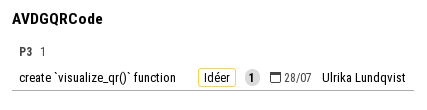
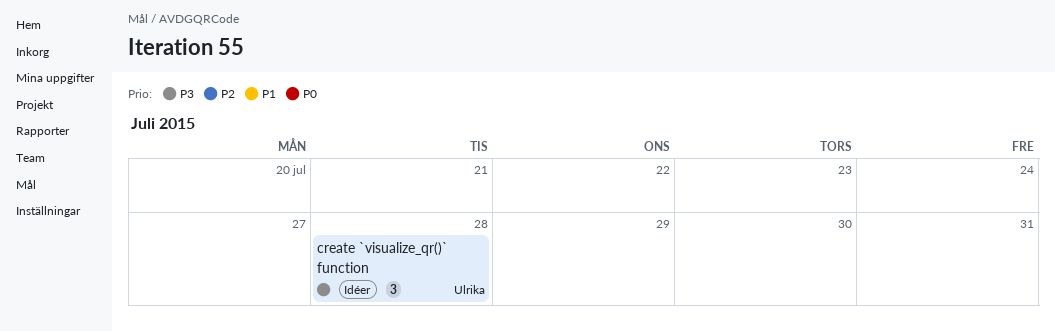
create `visualize_qr()` function, estimate: 1 -> 3

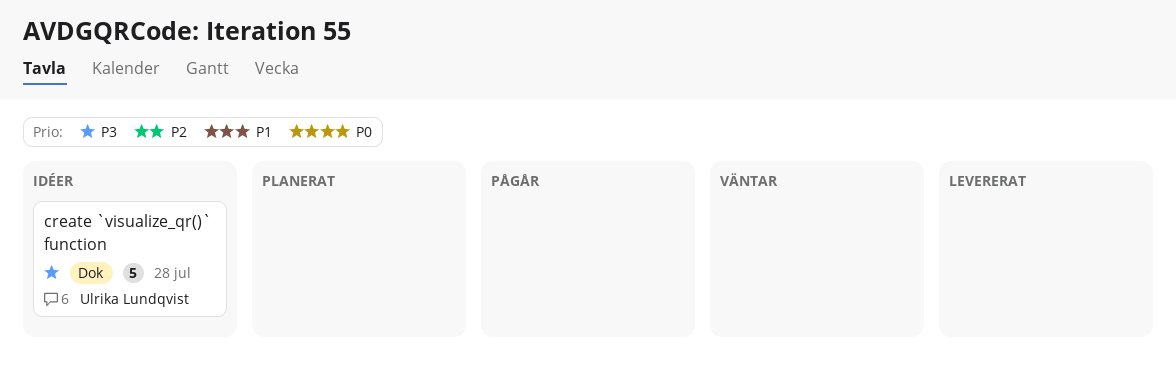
create `visualize_qr()` function, estimate: 3 -> 5

